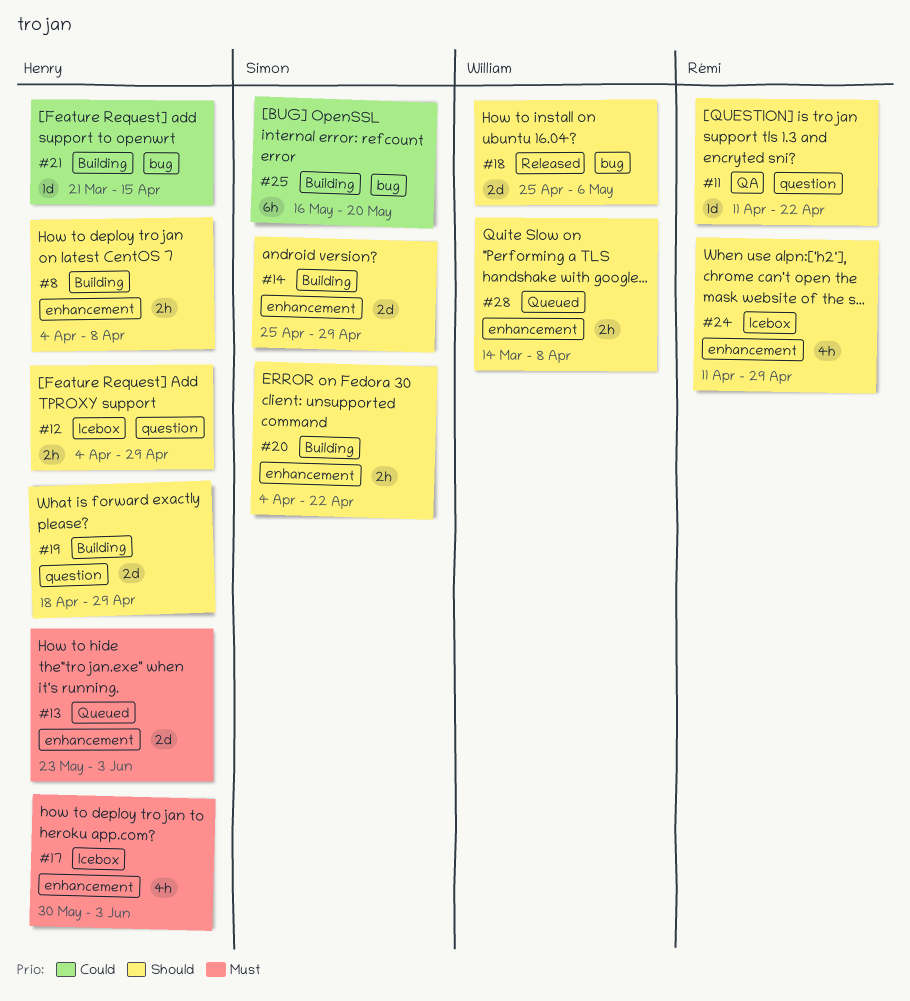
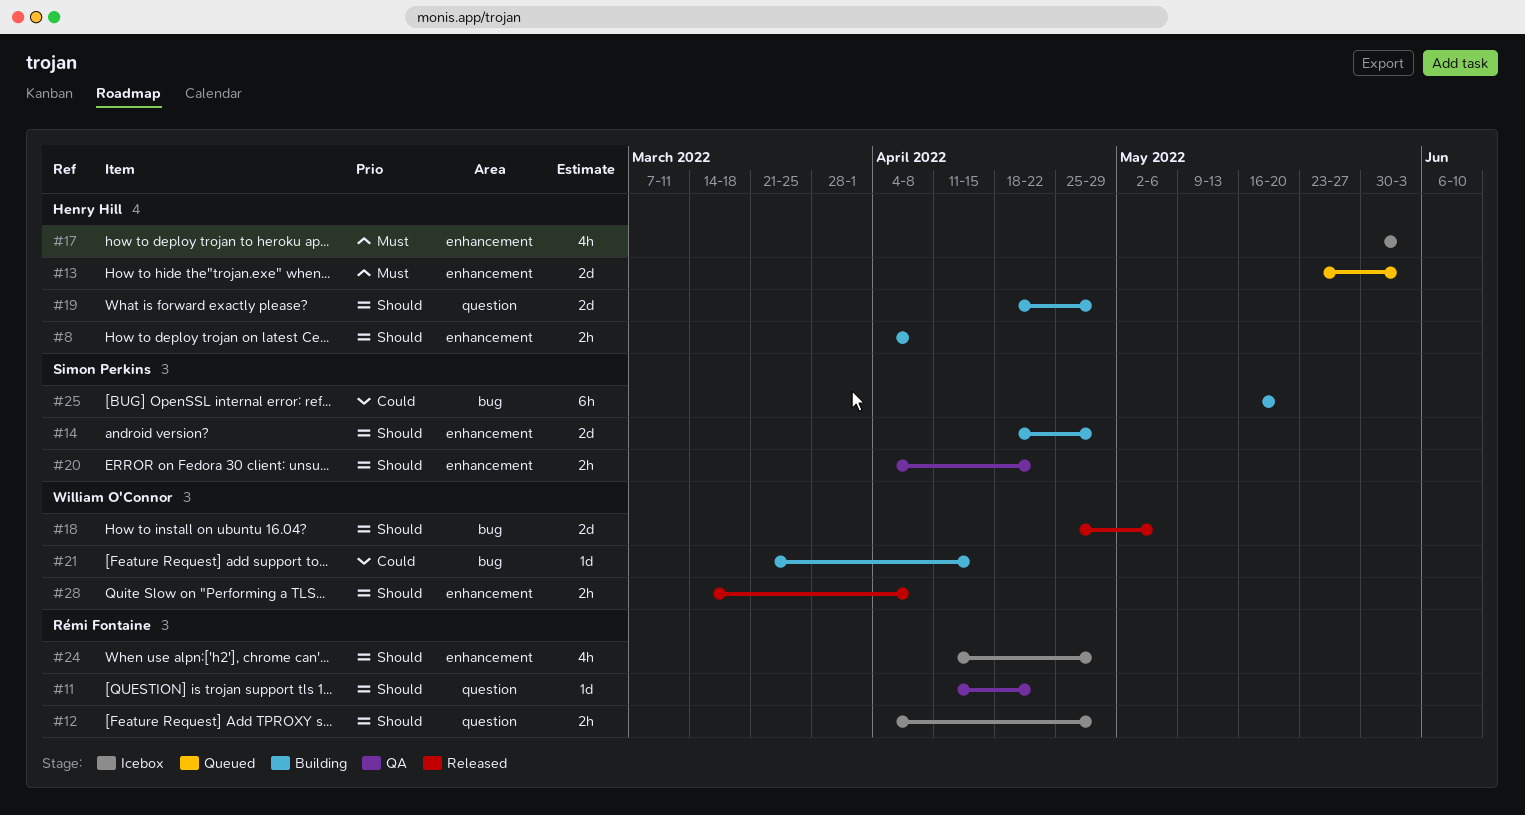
#12, owner: Henry Hill -> Rémi Fontaine
#14, start: Apr 25 -> Apr 18
#20, status: Building -> QA
#21, owner: Henry Hill -> William O'Connor
#28, status: Queued -> Released

